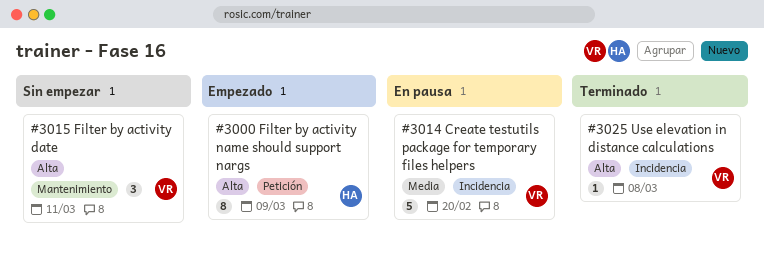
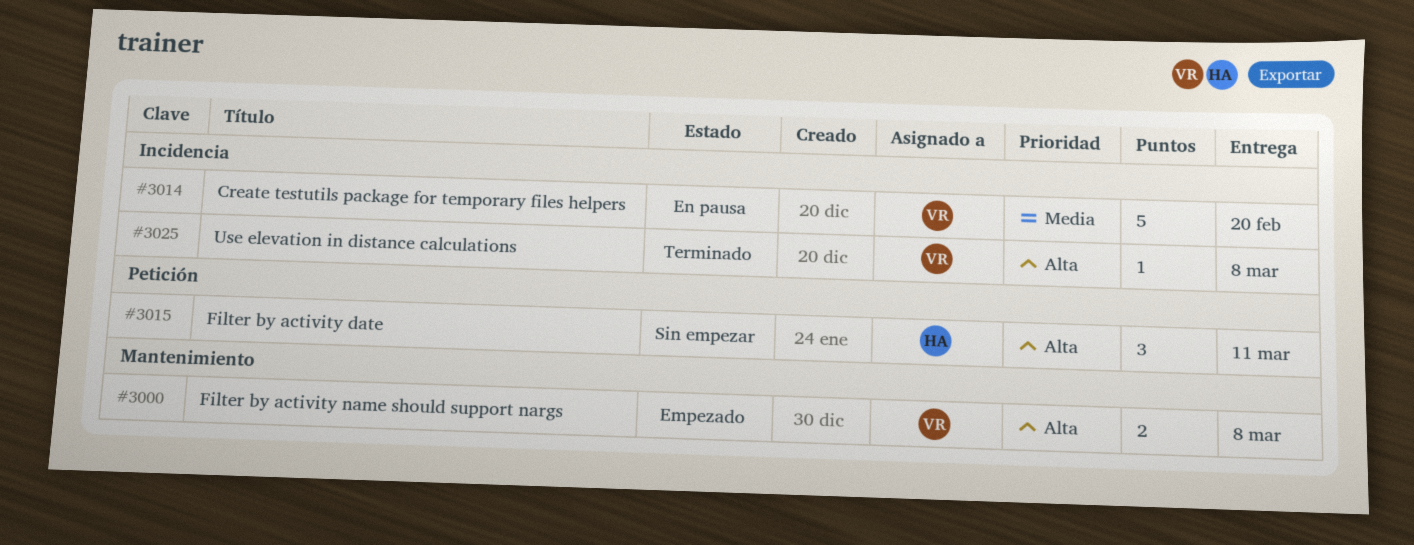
#3000, owner: HA -> VR
#3000, label: Petición -> Mantenimiento
#3000, estimate: 8 -> 2
#3000, due: Mar 9 -> Mar 8
#3015, owner: VR -> HA
#3015, label: Mantenimiento -> Petición

